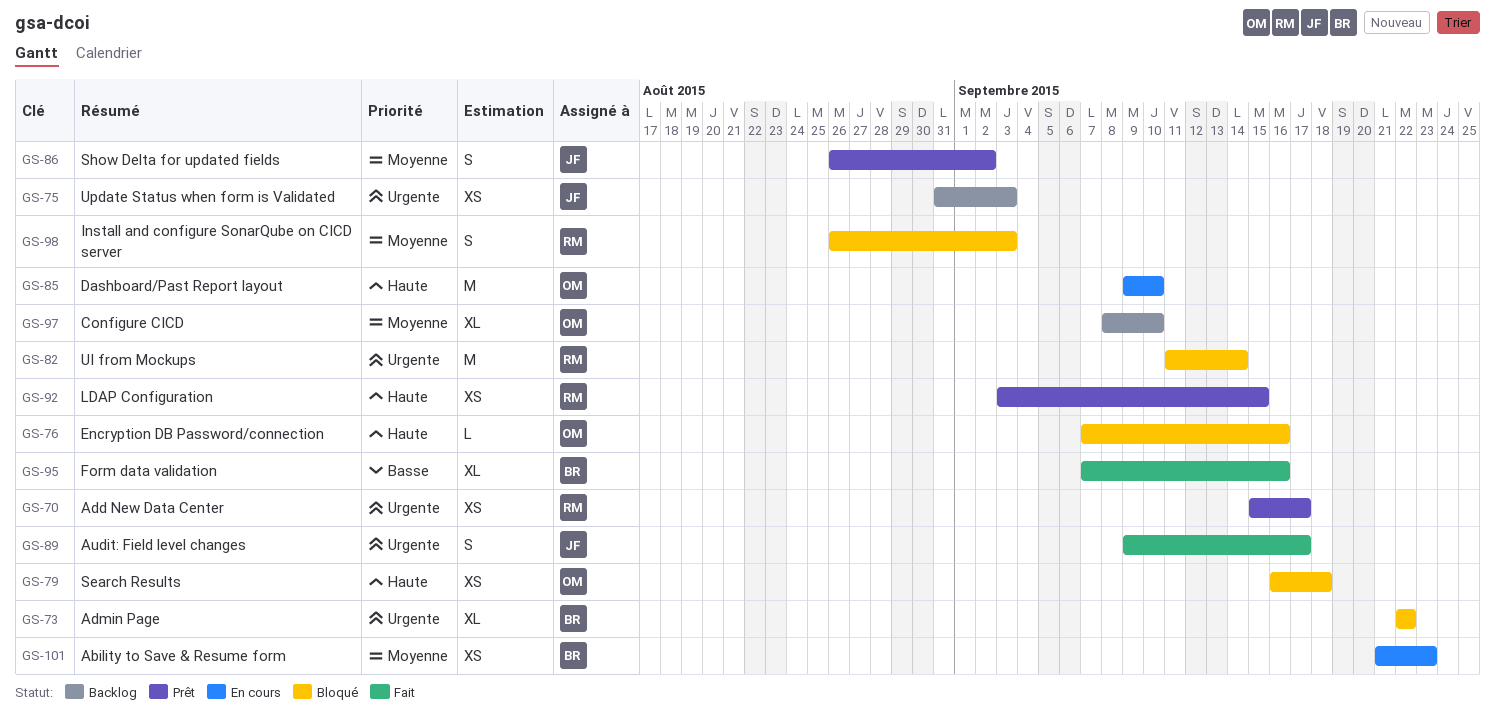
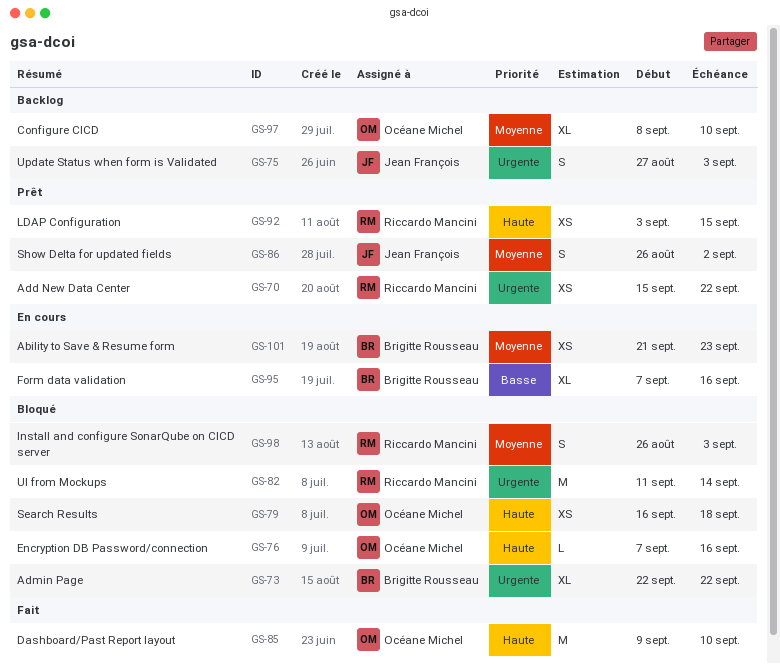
GS-70, due: Sep 17 -> Sep 22
GS-75, estimate: XS -> S
GS-75, start: Aug 31 -> Aug 27
GS-85, status: En cours -> Fait
GS-89: present -> none
GS-95, status: Fait -> En cours

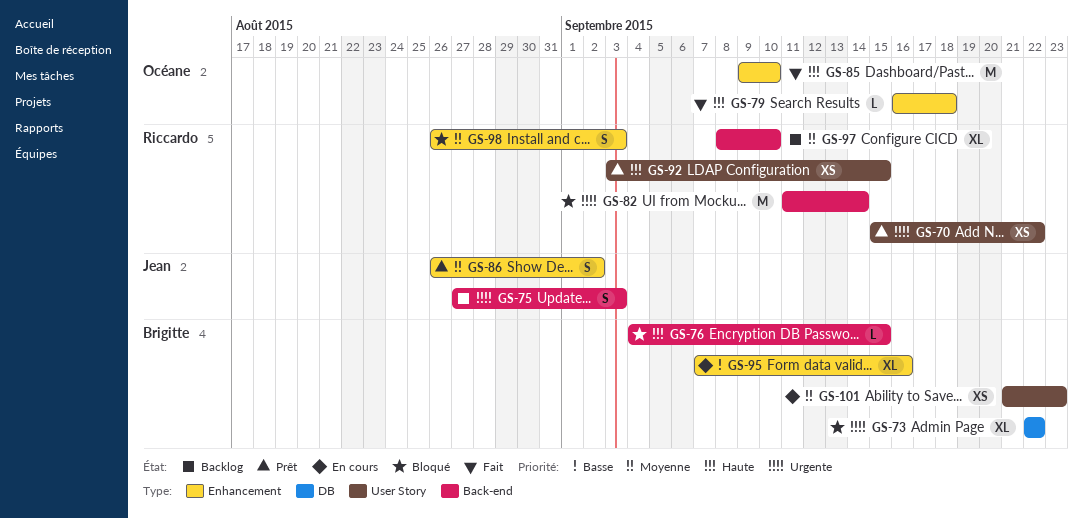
GS-76, owner: Océane Michel -> Brigitte Rousseau
GS-76, start: Sep 7 -> Sep 4
GS-76, due: Sep 16 -> Sep 15
GS-79, status: Bloqué -> Fait
GS-79, estimate: XS -> L
GS-97, owner: Océane Michel -> Riccardo Mancini

